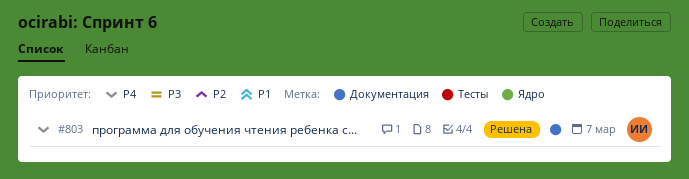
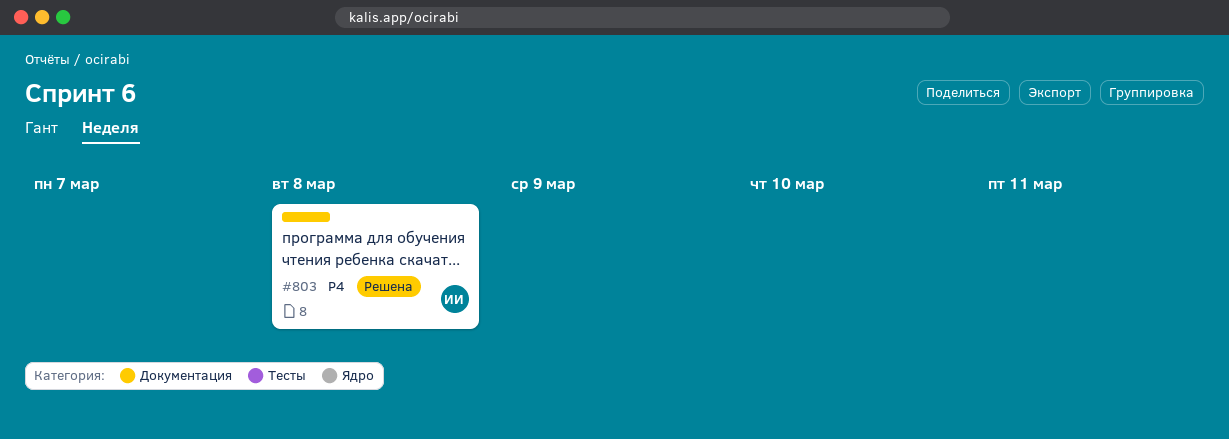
#803, due: Mar 7 -> Mar 8

